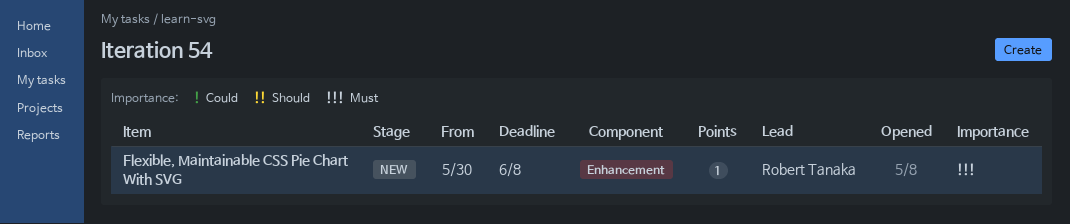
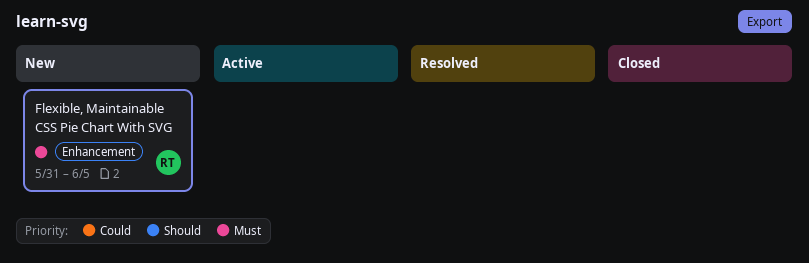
Flexible, Maintainable CSS Pie Chart With SVG, start: May 30 -> May 31
Flexible, Maintainable CSS Pie Chart With SVG, due: Jun 8 -> Jun 5

